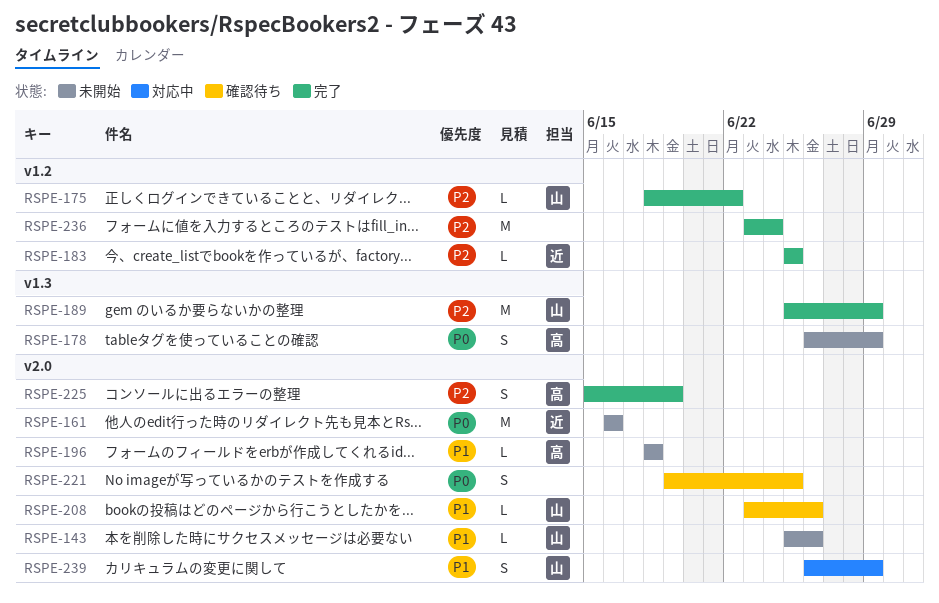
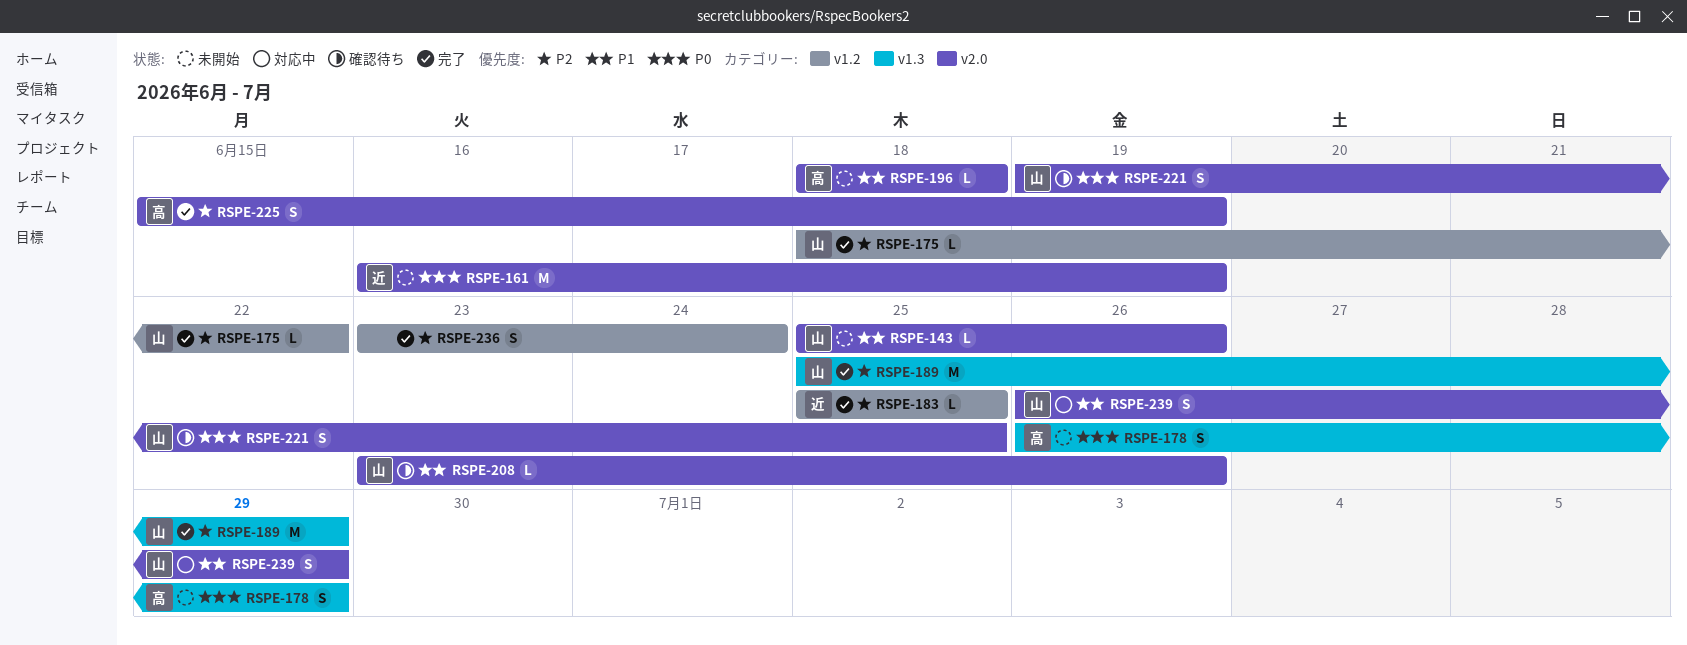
RSPE-161, due: Jun 16 -> Jun 19
RSPE-221, owner: none -> 山
RSPE-236, estimate: M -> S

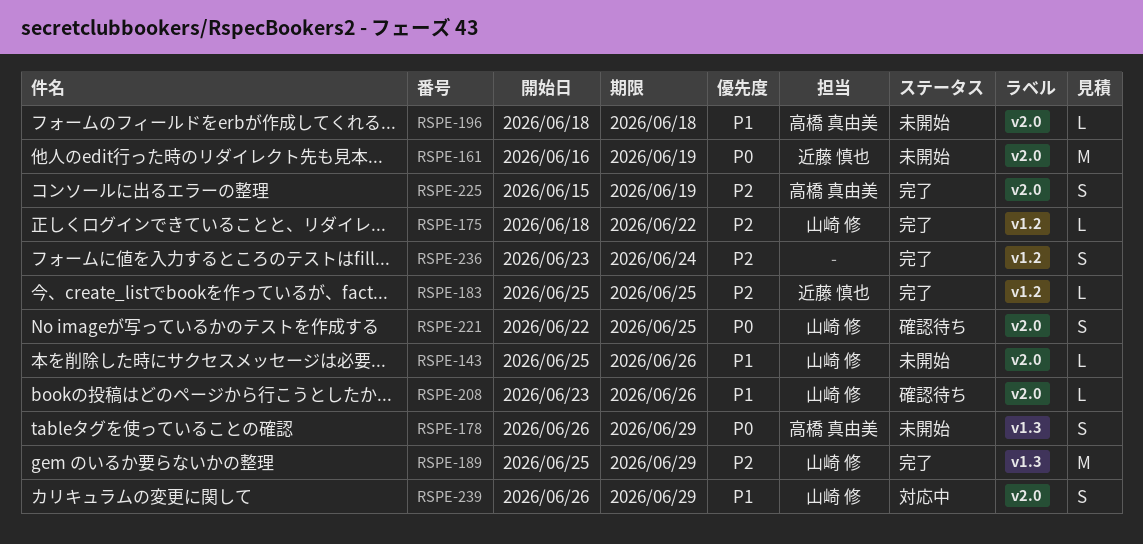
RSPE-221, start: Jun 19 -> Jun 22

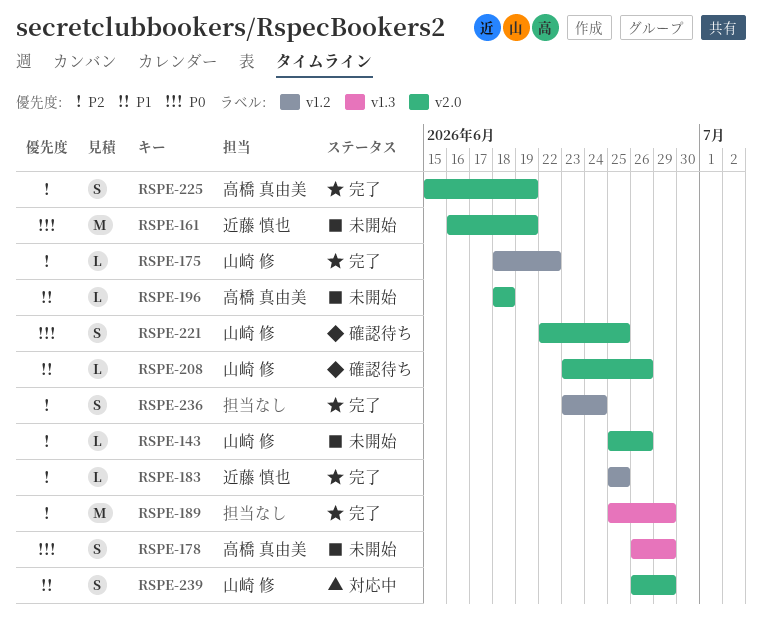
RSPE-143, priority: P1 -> P2
RSPE-189, owner: 山崎 修 -> none

